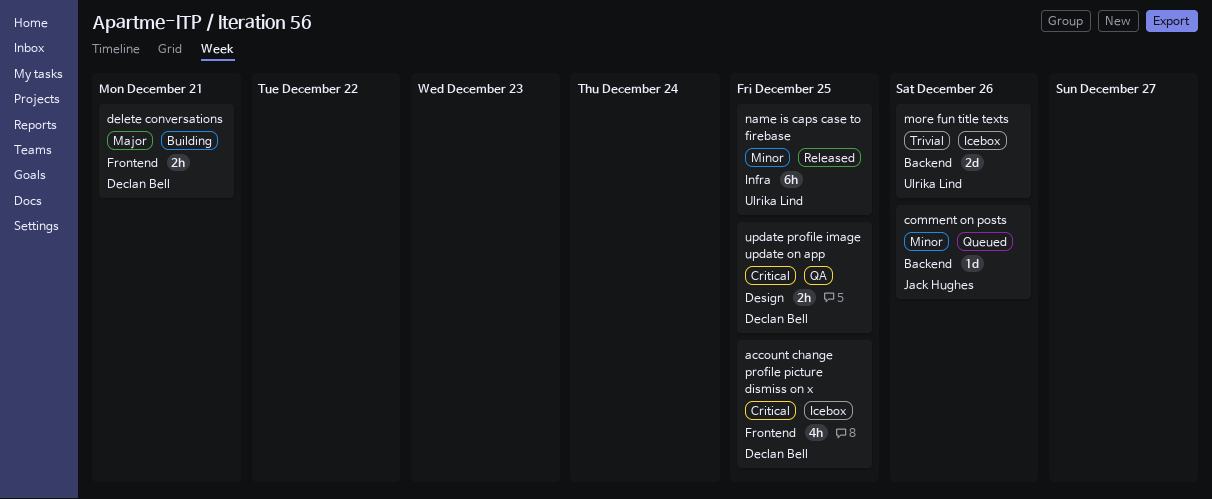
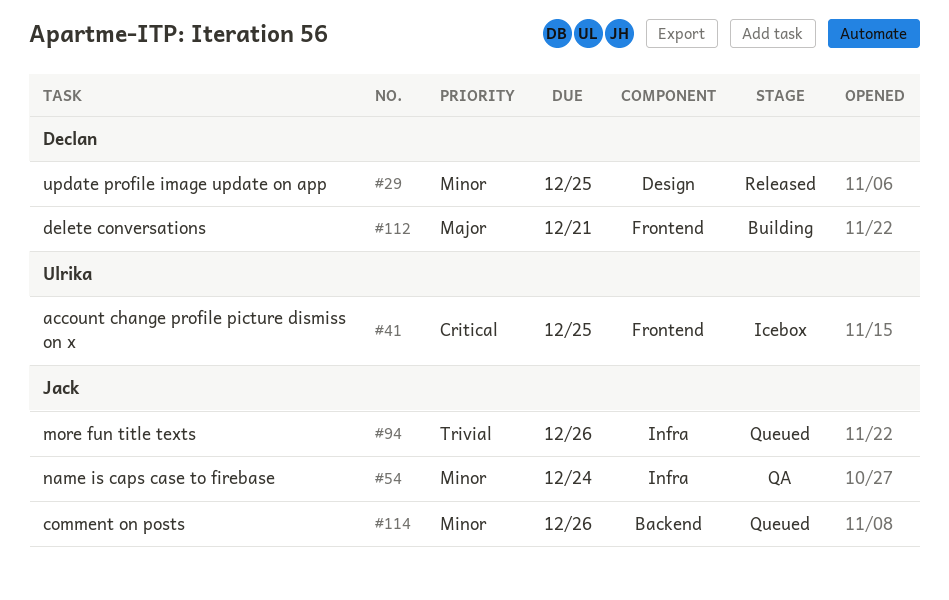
account change profile picture dismiss on x, owner: Declan Bell -> Ulrika Lind
more fun title texts, status: Icebox -> Queued
more fun title texts, owner: Ulrika Lind -> Jack Hughes
more fun title texts, label: Backend -> Infra
name is caps case to firebase, status: Released -> QA
name is caps case to firebase, owner: Ulrika Lind -> Jack Hughes
name is caps case to firebase, due: Dec 25 -> Dec 24
update profile image update on app, status: QA -> Released
update profile image update on app, priority: Critical -> Minor

